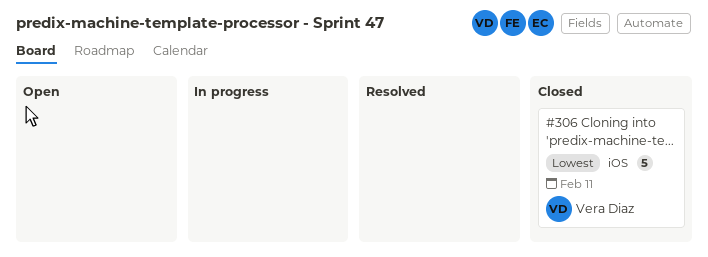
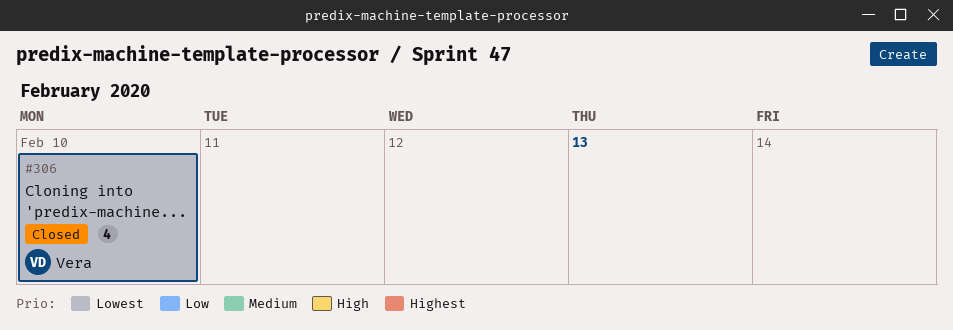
#306, estimate: 5 -> 4
#306, due: Feb 11 -> Feb 10

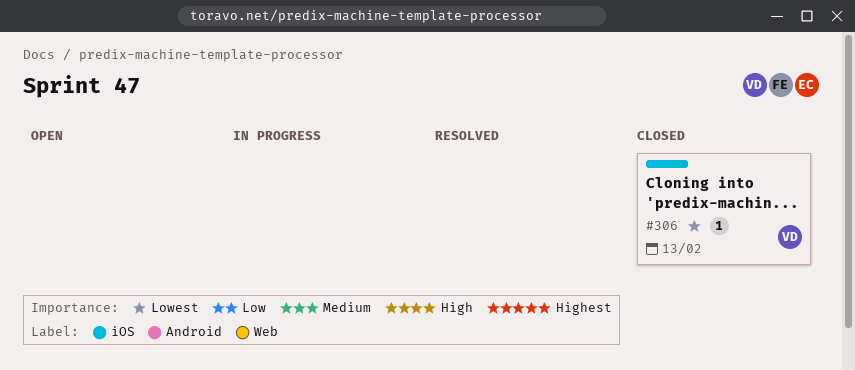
#306, estimate: 4 -> 1
#306, due: Feb 10 -> Feb 13

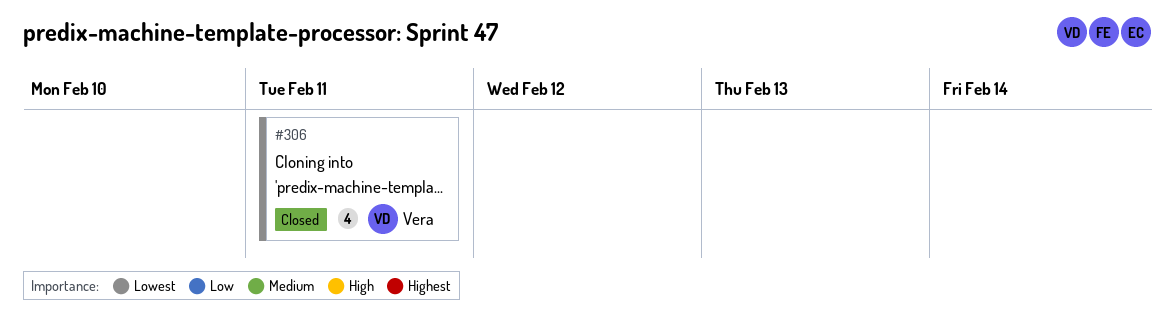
#306, estimate: 1 -> 4
#306, due: Feb 13 -> Feb 11

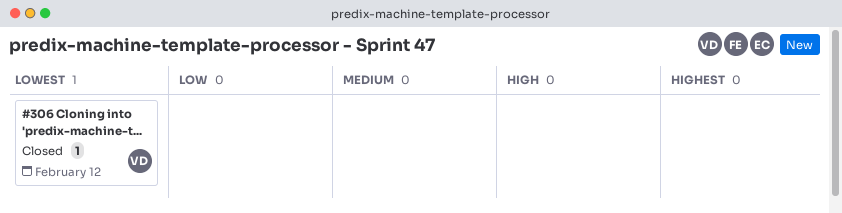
#306, estimate: 4 -> 1
#306, due: Feb 11 -> Feb 12

